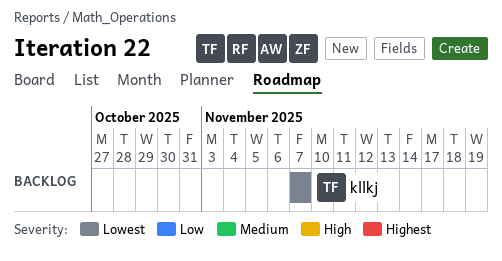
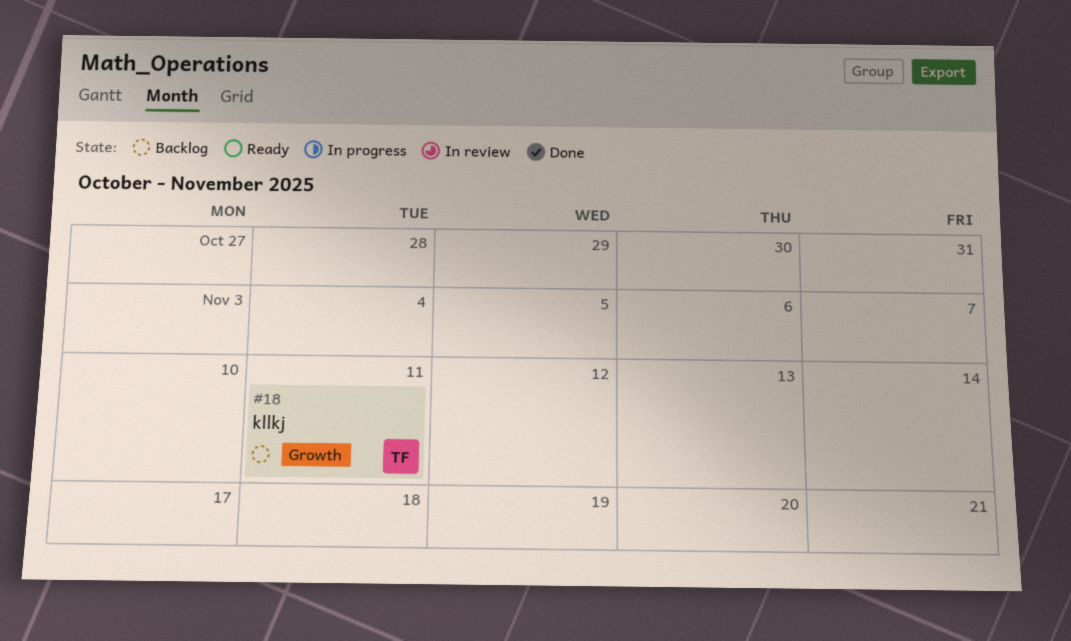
kllkj, due: Nov 7 -> Nov 11

